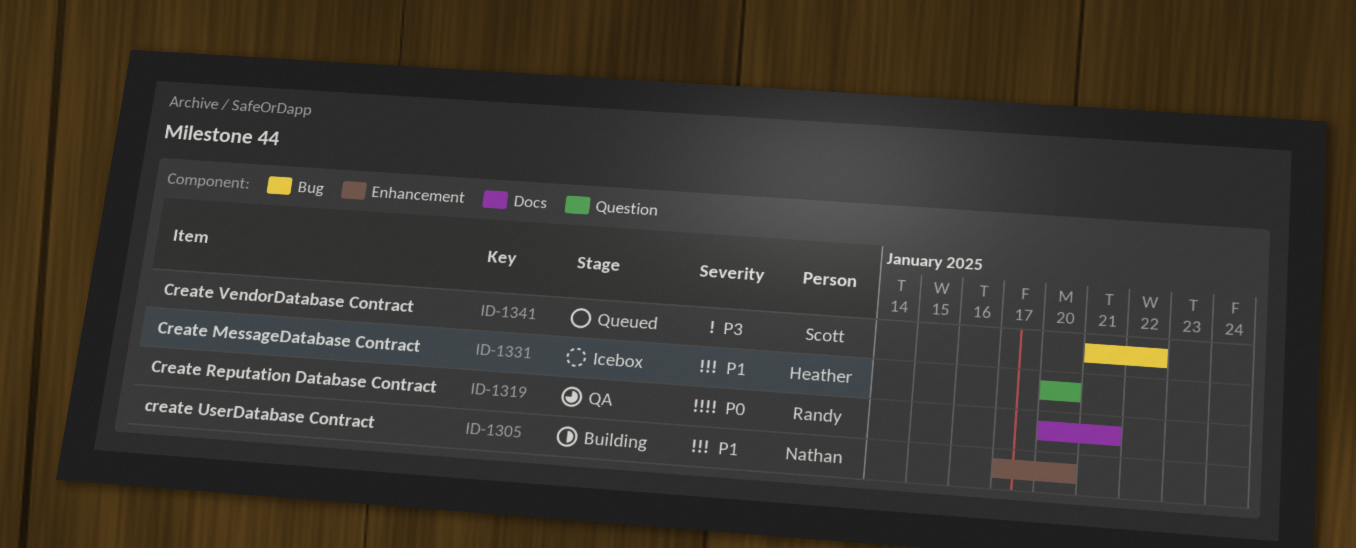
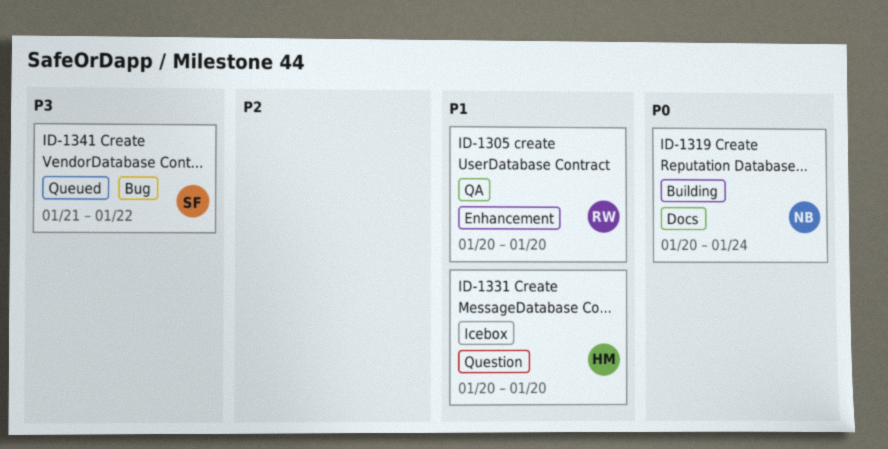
ID-1305, status: Building -> QA
ID-1305, owner: Nathan -> Randy
ID-1305, start: Jan 17 -> Jan 20
ID-1319, status: QA -> Building
ID-1319, owner: Randy -> Nathan
ID-1319, due: Jan 21 -> Jan 24

